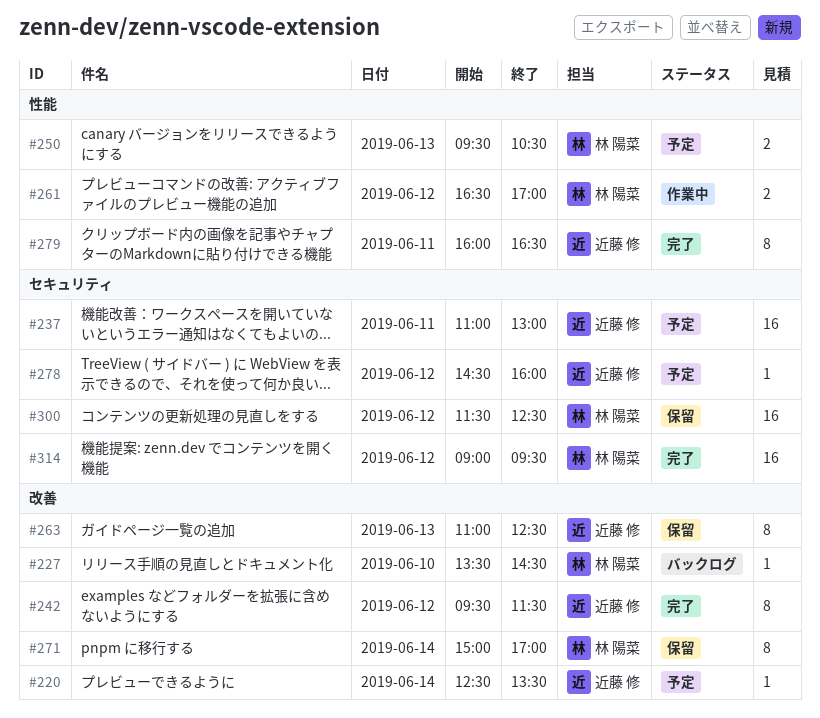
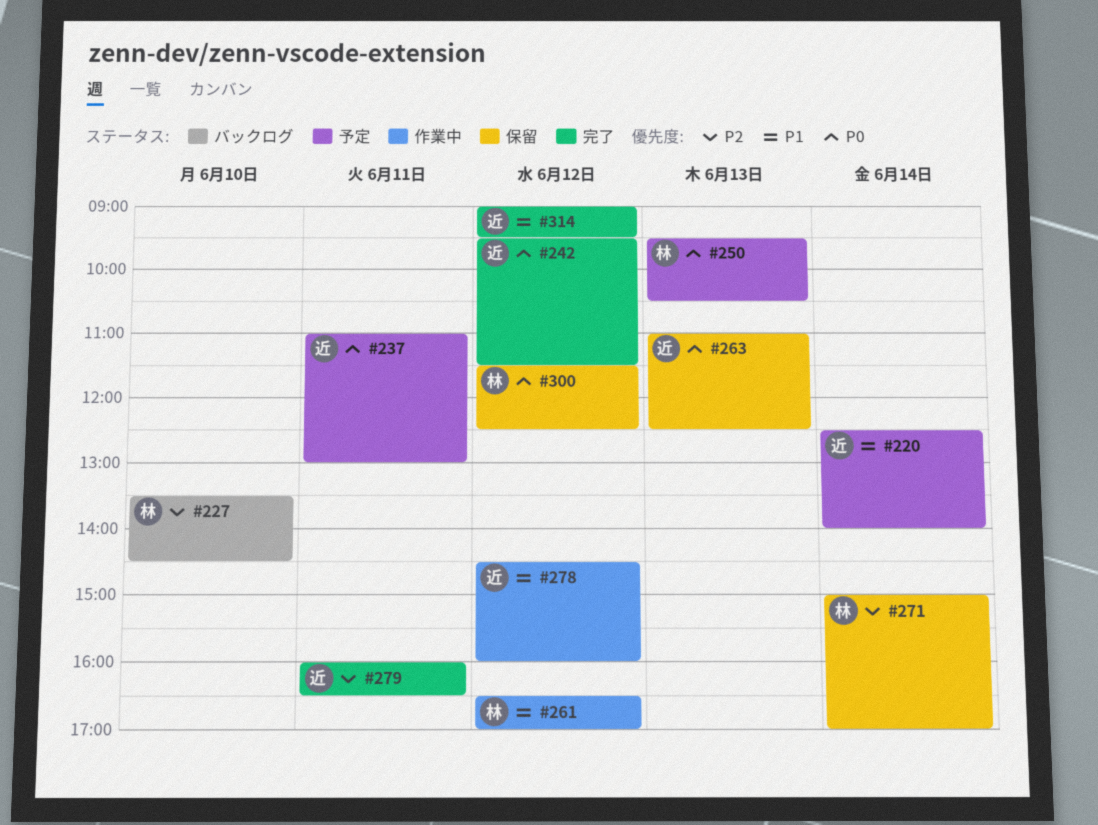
#220, ends: 13:30 -> 14:00
#278, status: 予定 -> 作業中
#314, owner: 林 陽菜 -> 近藤 修

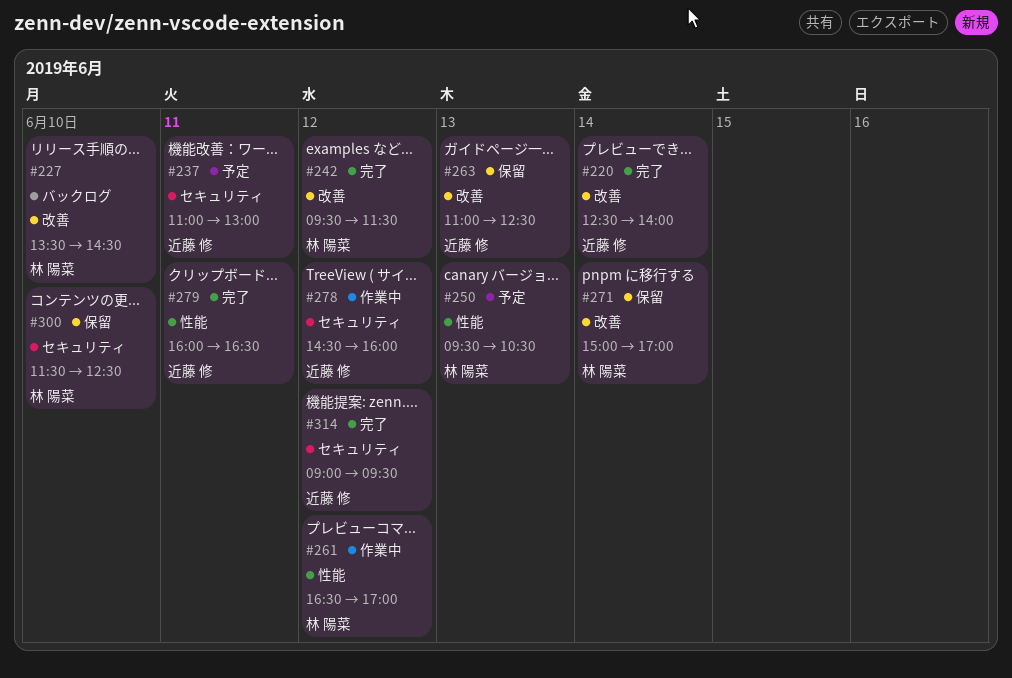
#220, status: 予定 -> 完了
#242, owner: 近藤 修 -> 林 陽菜
#300, day: Jun 12 -> Jun 10

